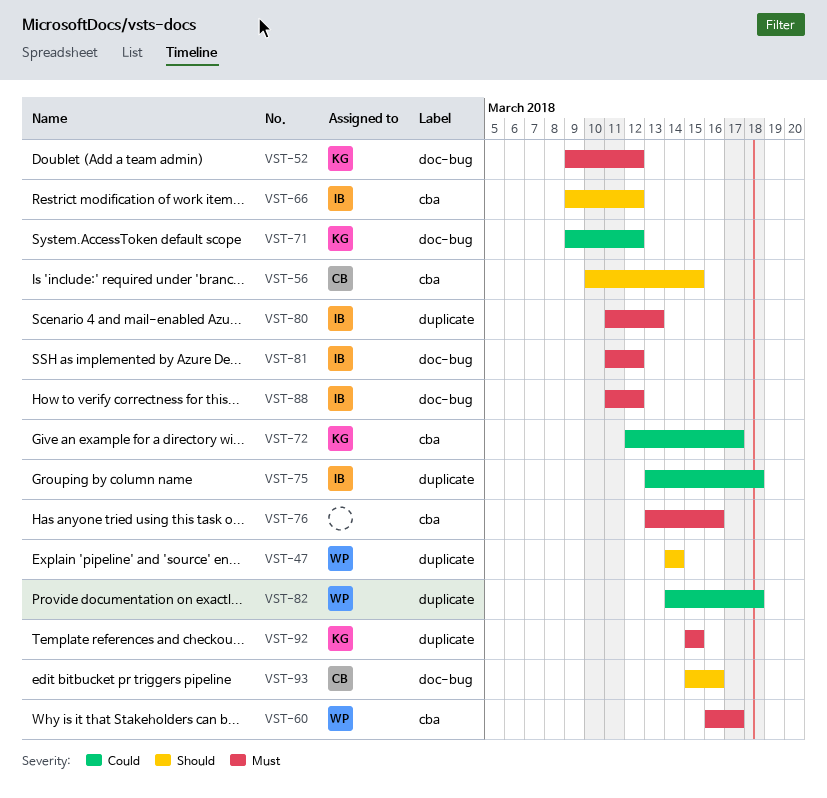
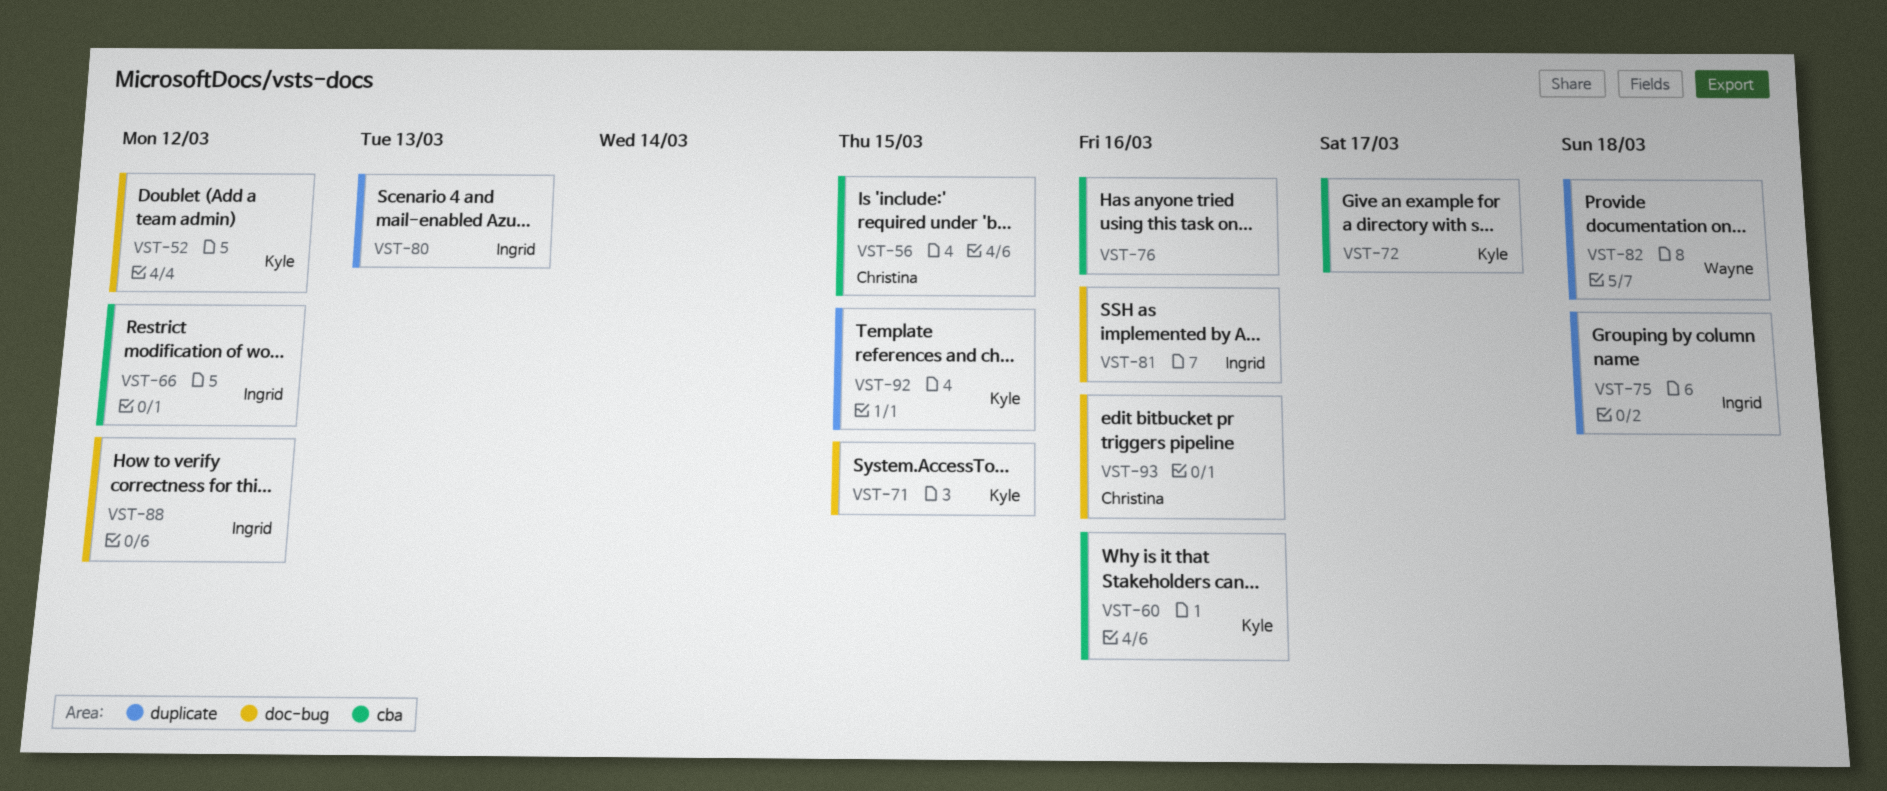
VST-47: present -> none
VST-60, owner: Wayne -> Kyle
VST-60, due: Mar 17 -> Mar 16
VST-71, due: Mar 12 -> Mar 15
VST-81, due: Mar 12 -> Mar 16

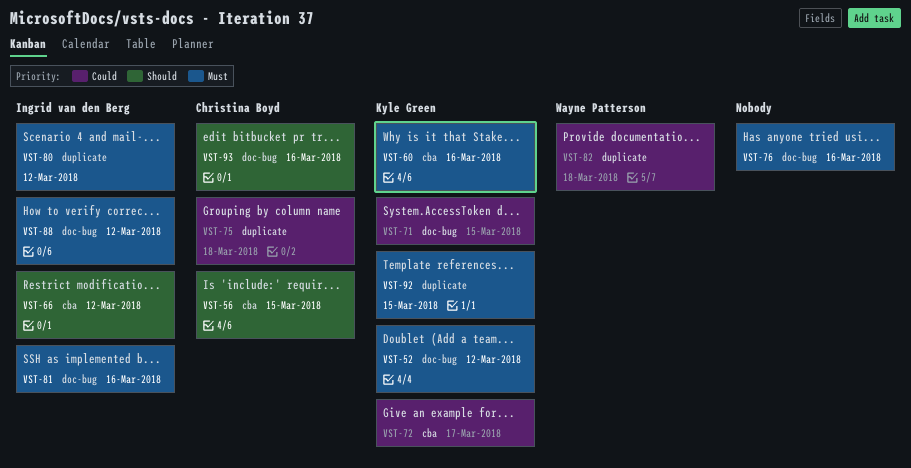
VST-75, owner: Ingrid van den Berg -> Christina Boyd
VST-76, label: cba -> doc-bug
VST-80, due: Mar 13 -> Mar 12

